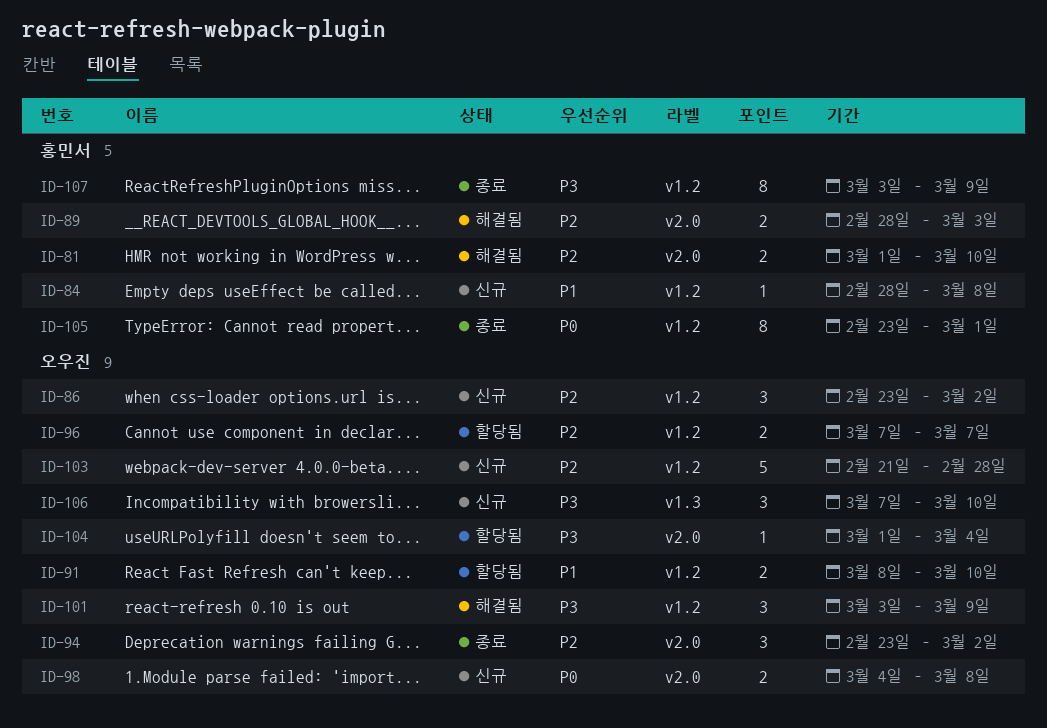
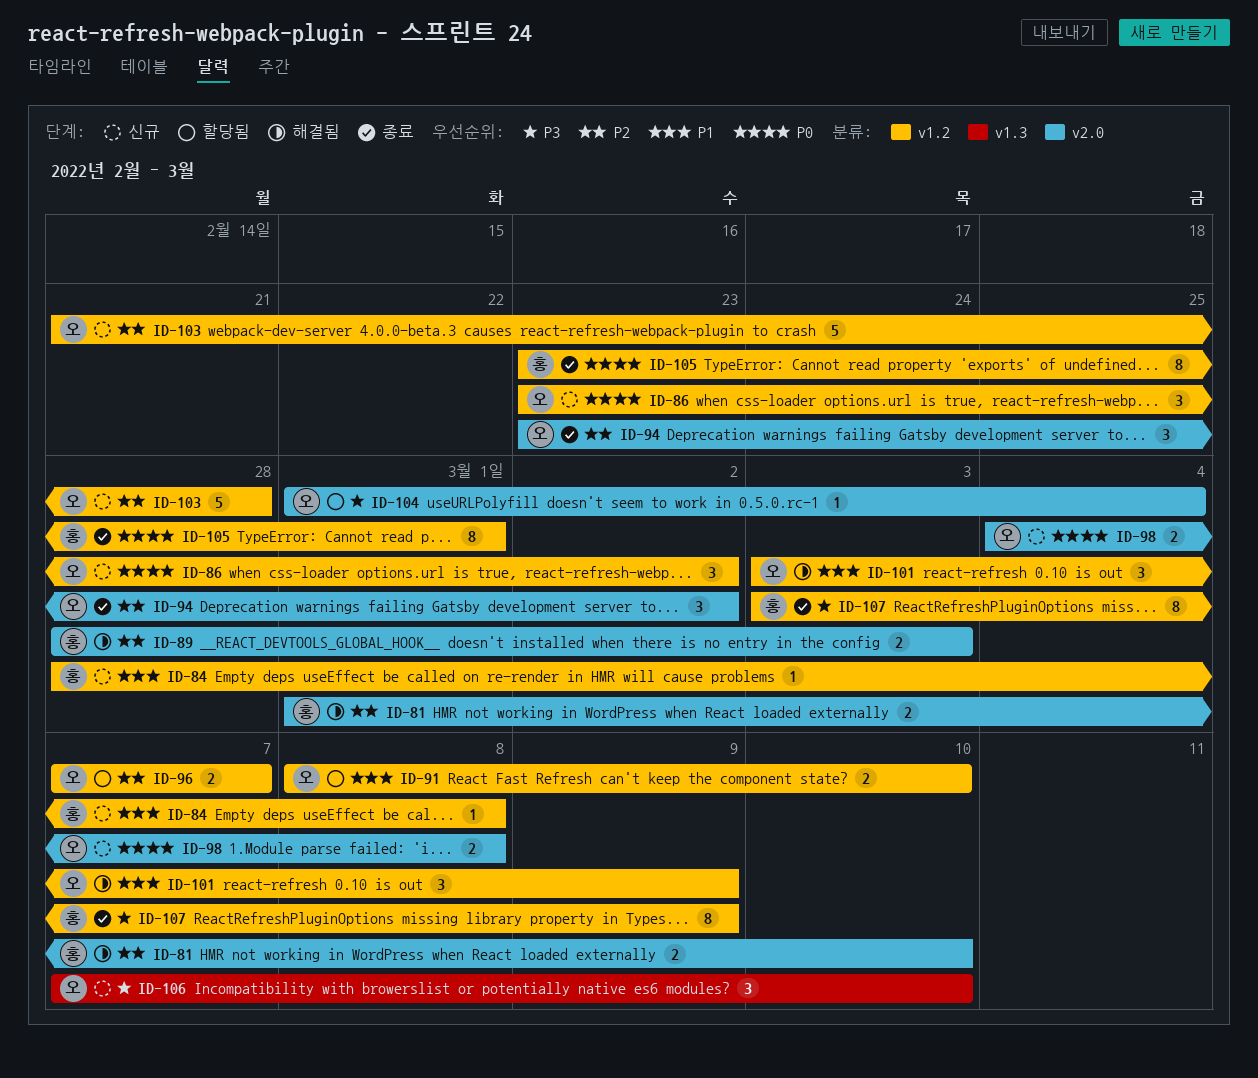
ID-86, priority: P2 -> P0
ID-101, priority: P3 -> P1

